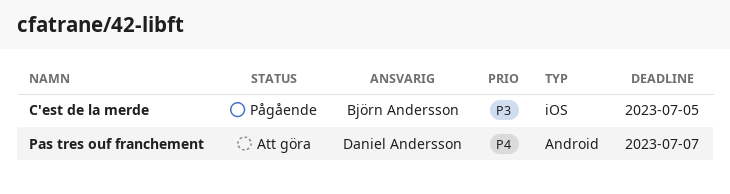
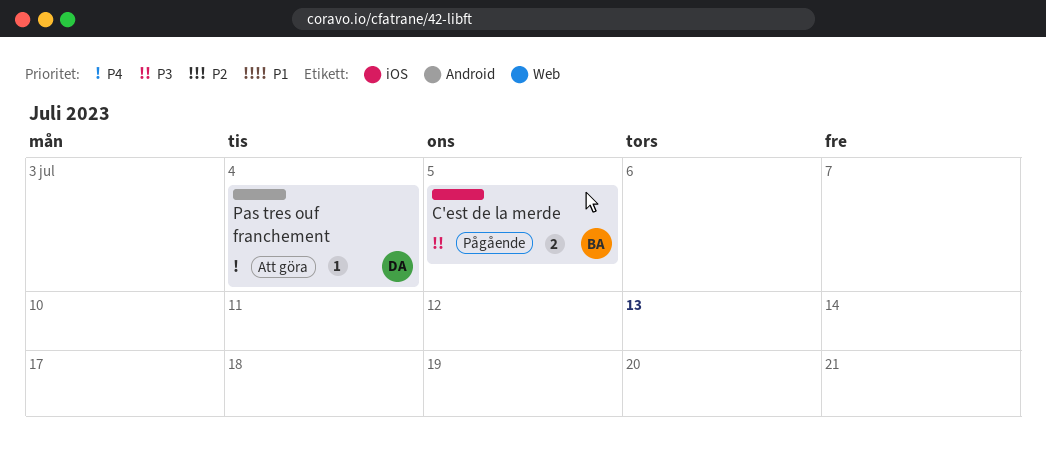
Pas tres ouf franchement, due: Jul 7 -> Jul 4

